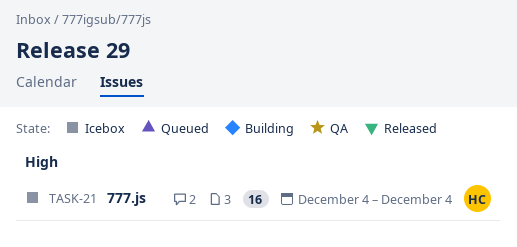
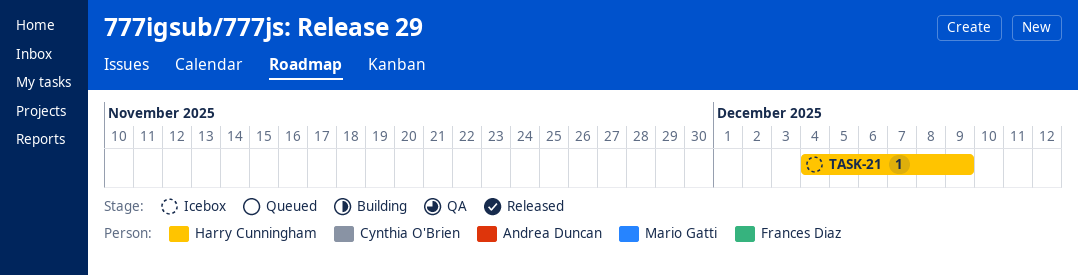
TASK-21, estimate: 16 -> 1
TASK-21, due: Dec 4 -> Dec 9

